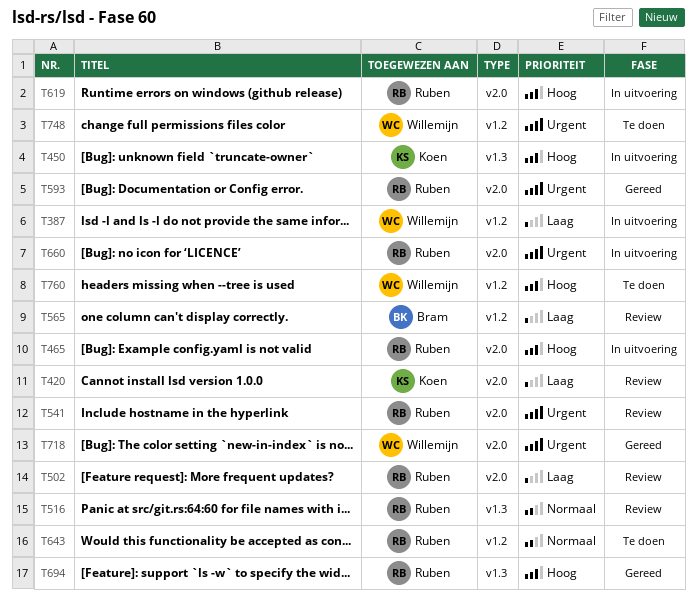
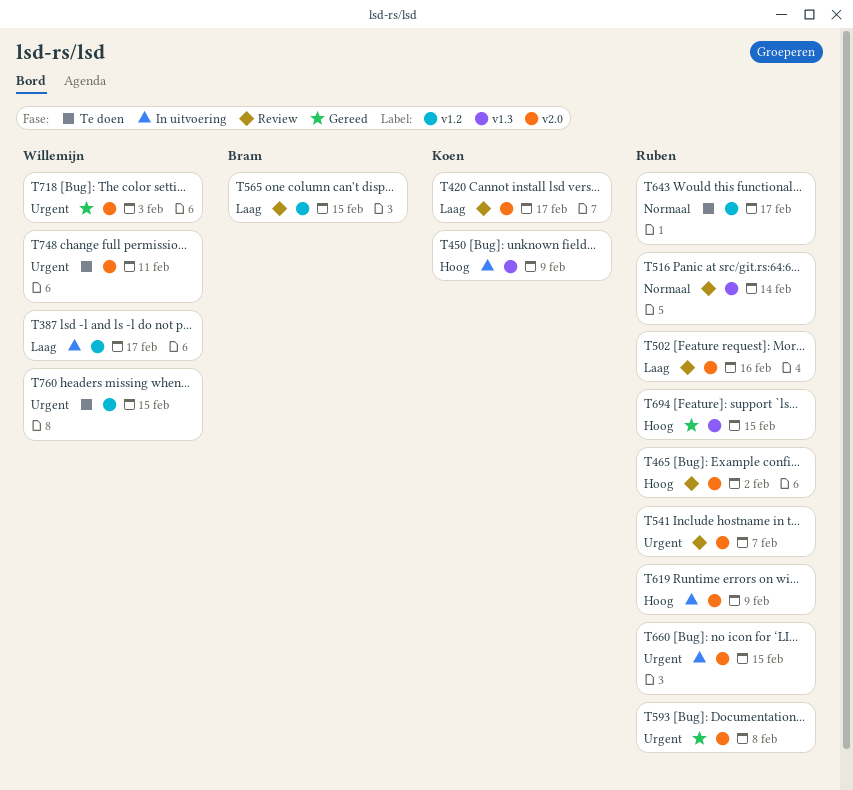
T465, status: In uitvoering -> Review
T748, label: v1.2 -> v2.0
T760, priority: Hoog -> Urgent

